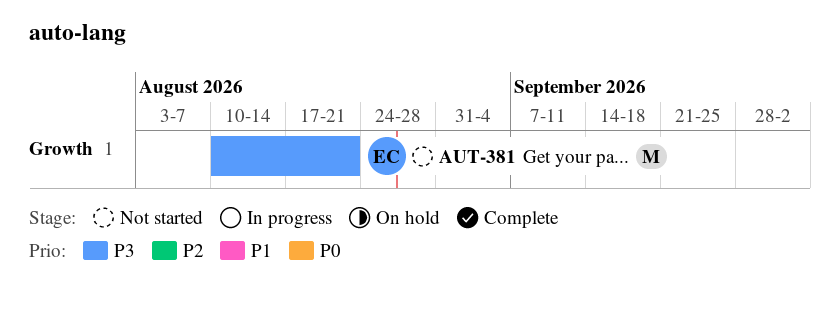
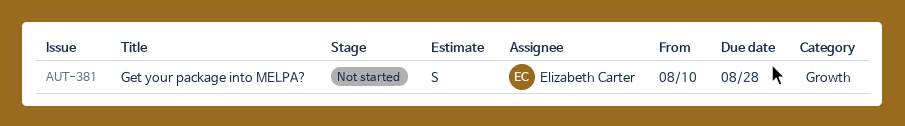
AUT-381, estimate: M -> S
AUT-381, due: Aug 21 -> Aug 28

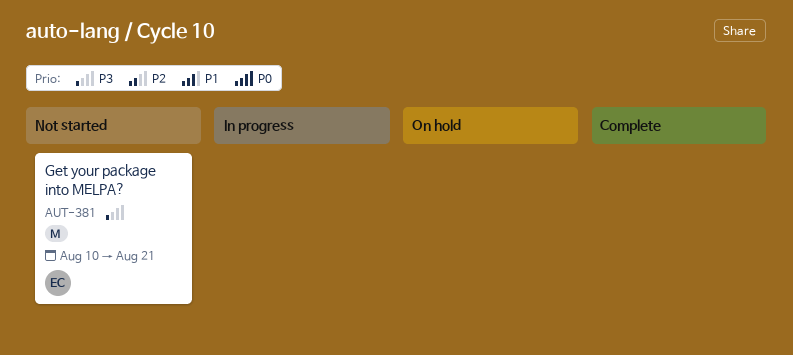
AUT-381, estimate: S -> M
AUT-381, due: Aug 28 -> Aug 21

